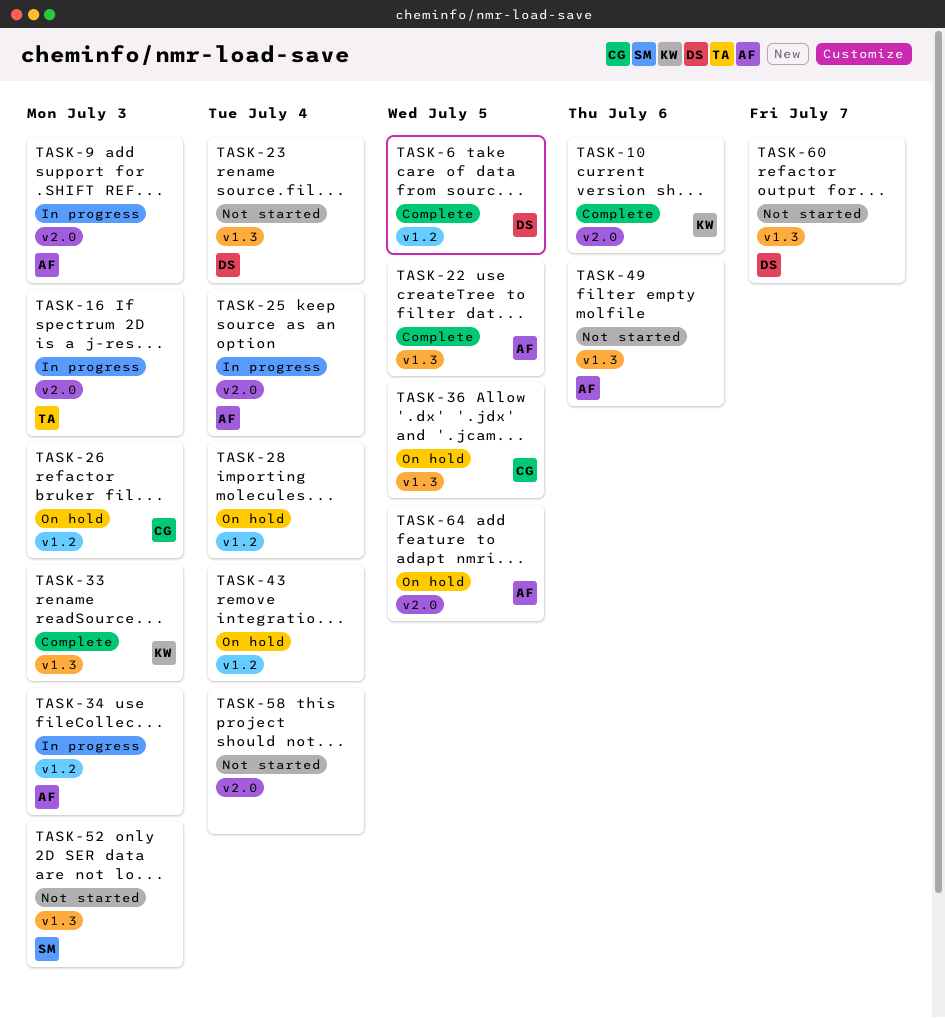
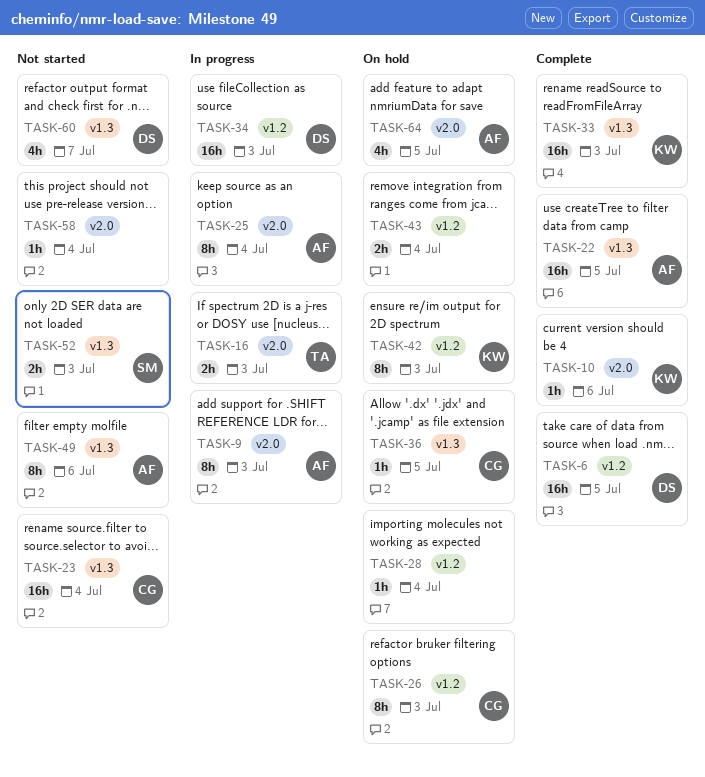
TASK-23, owner: DS -> CG
TASK-34, owner: AF -> DS
TASK-42: none -> present

